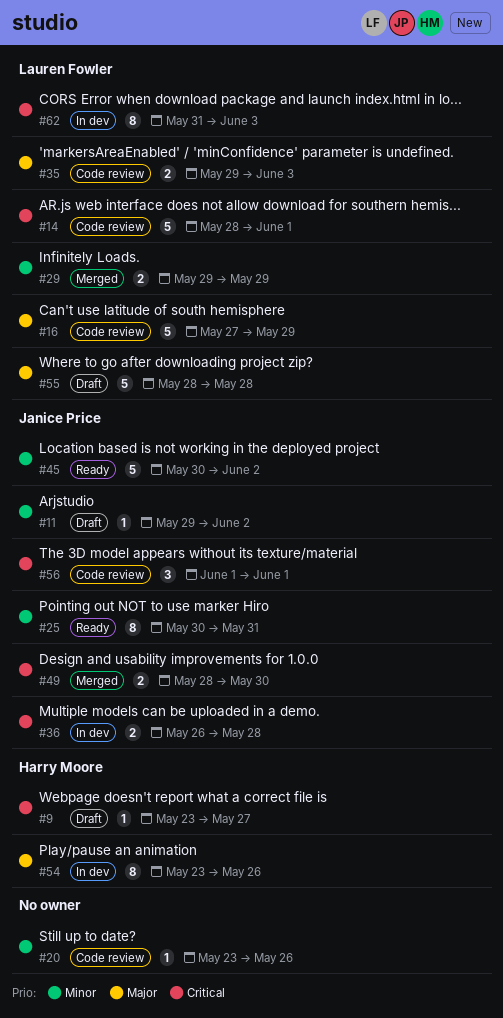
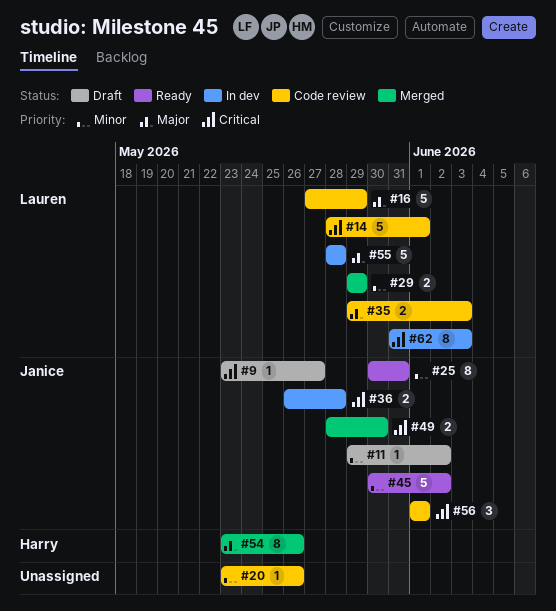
#9, owner: Harry Moore -> Janice Price
#54, status: In dev -> Merged
#55, status: Draft -> In dev

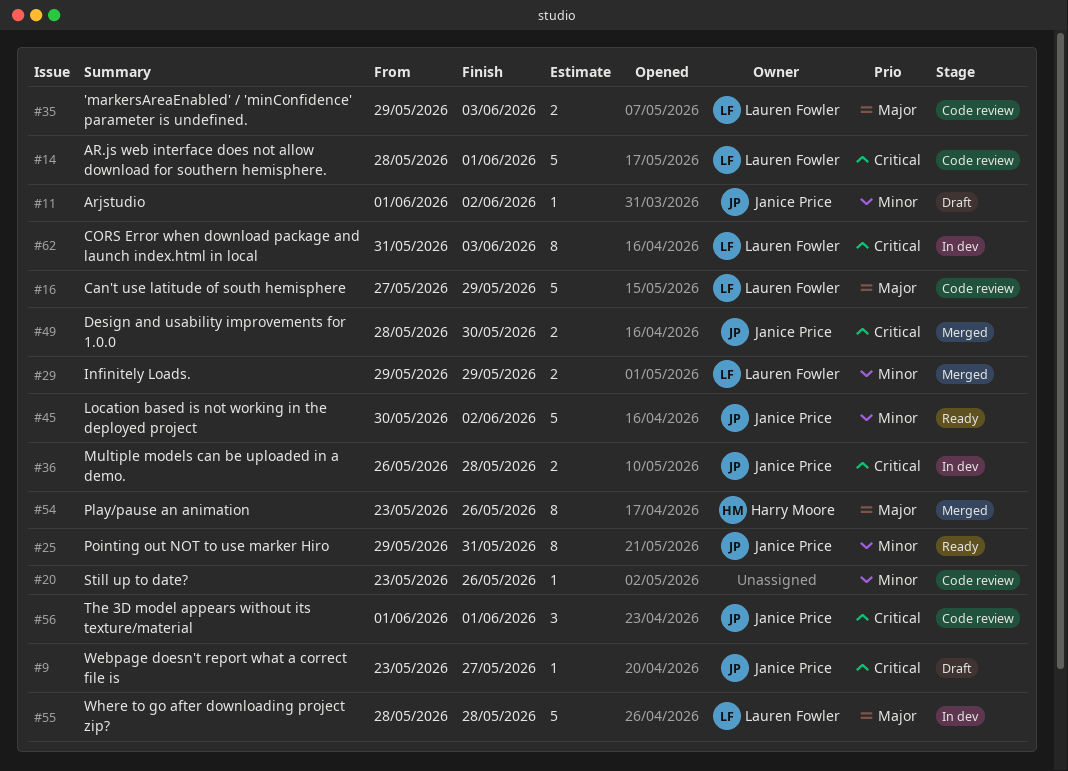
#11, start: May 29 -> Jun 1
#25, start: May 30 -> May 29

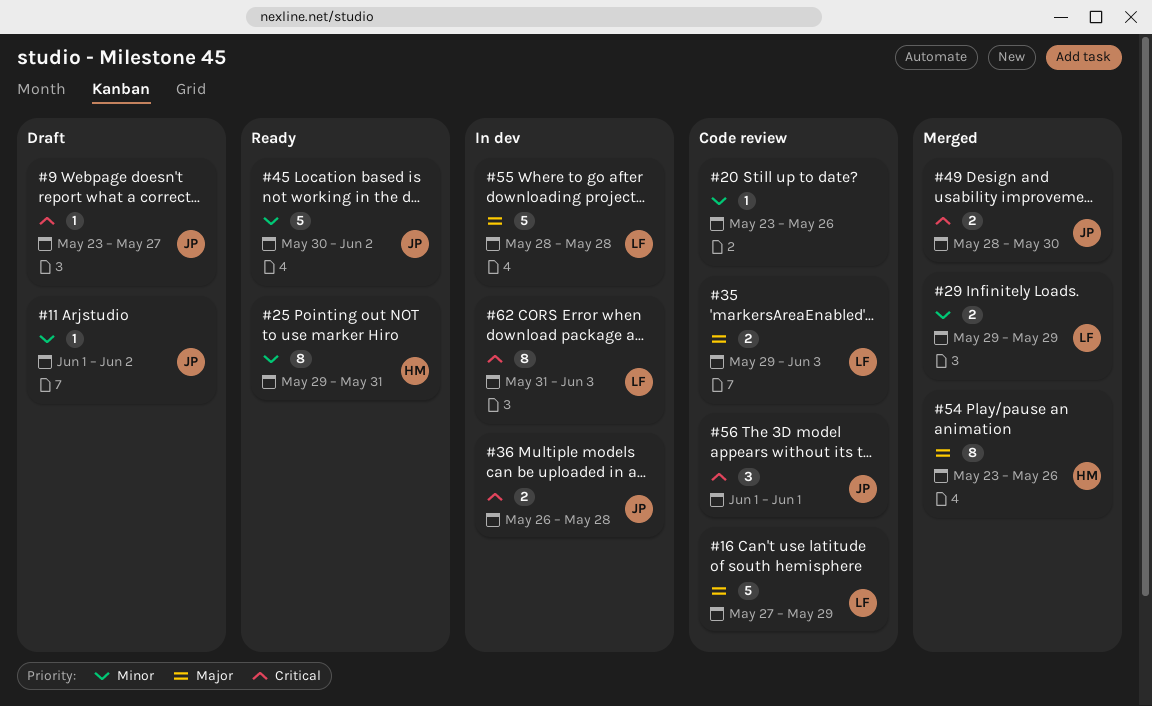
#14: present -> none
#25, owner: Janice Price -> Harry Moore

